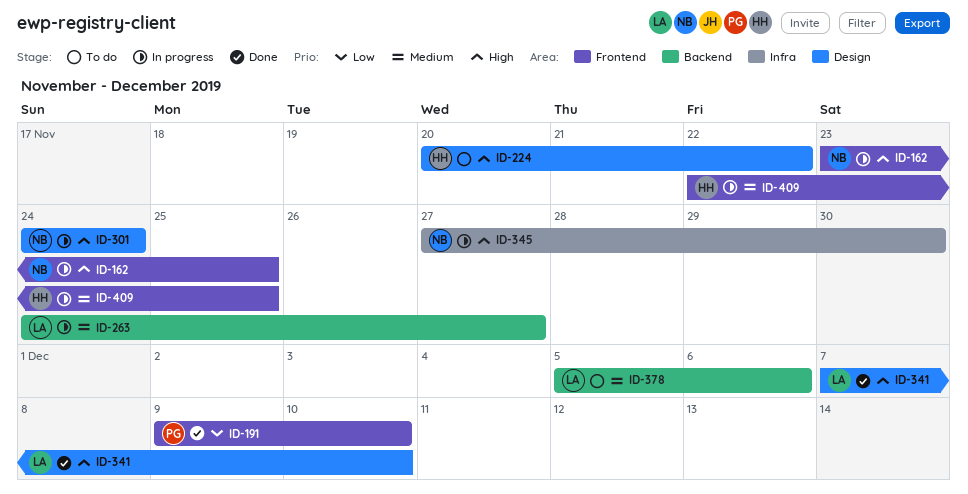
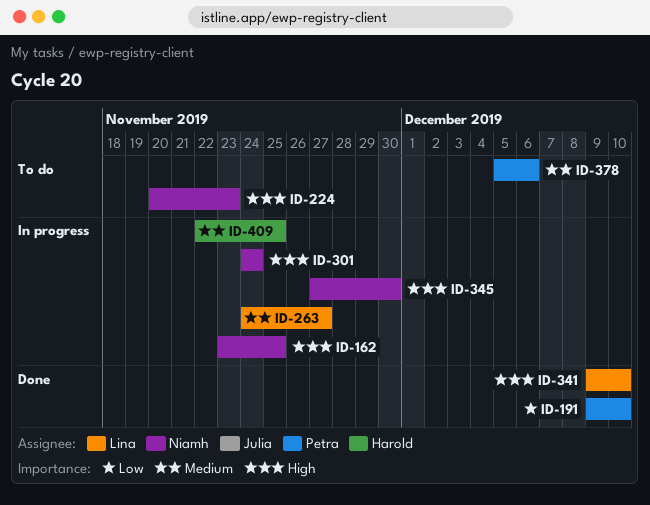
ID-224, owner: Harold -> Niamh
ID-224, due: Nov 22 -> Nov 23
ID-341, start: Dec 7 -> Dec 9
ID-378, owner: Lina -> Petra

